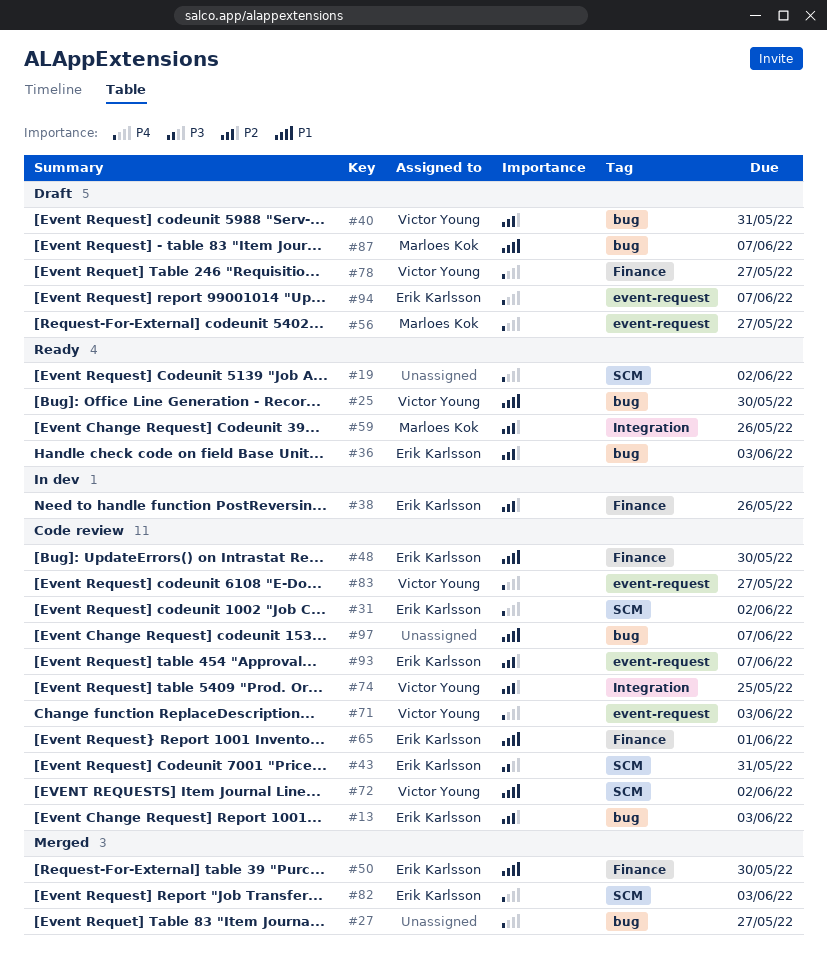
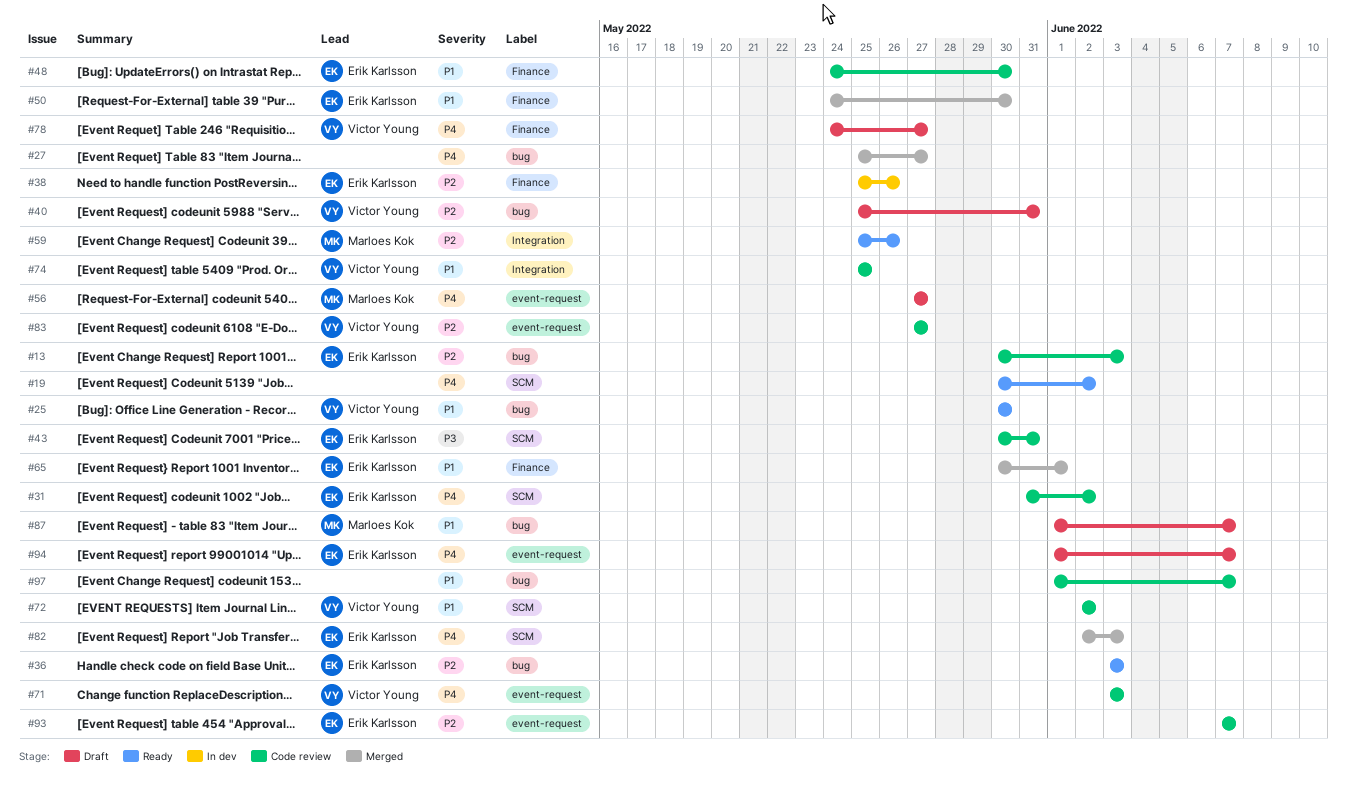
#65, status: Code review -> Merged
#74, priority: P2 -> P1
#83, priority: P4 -> P2

